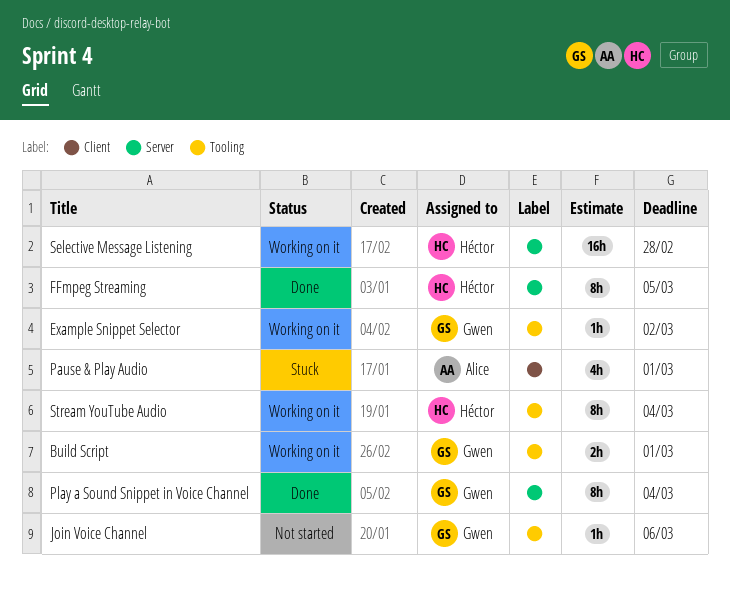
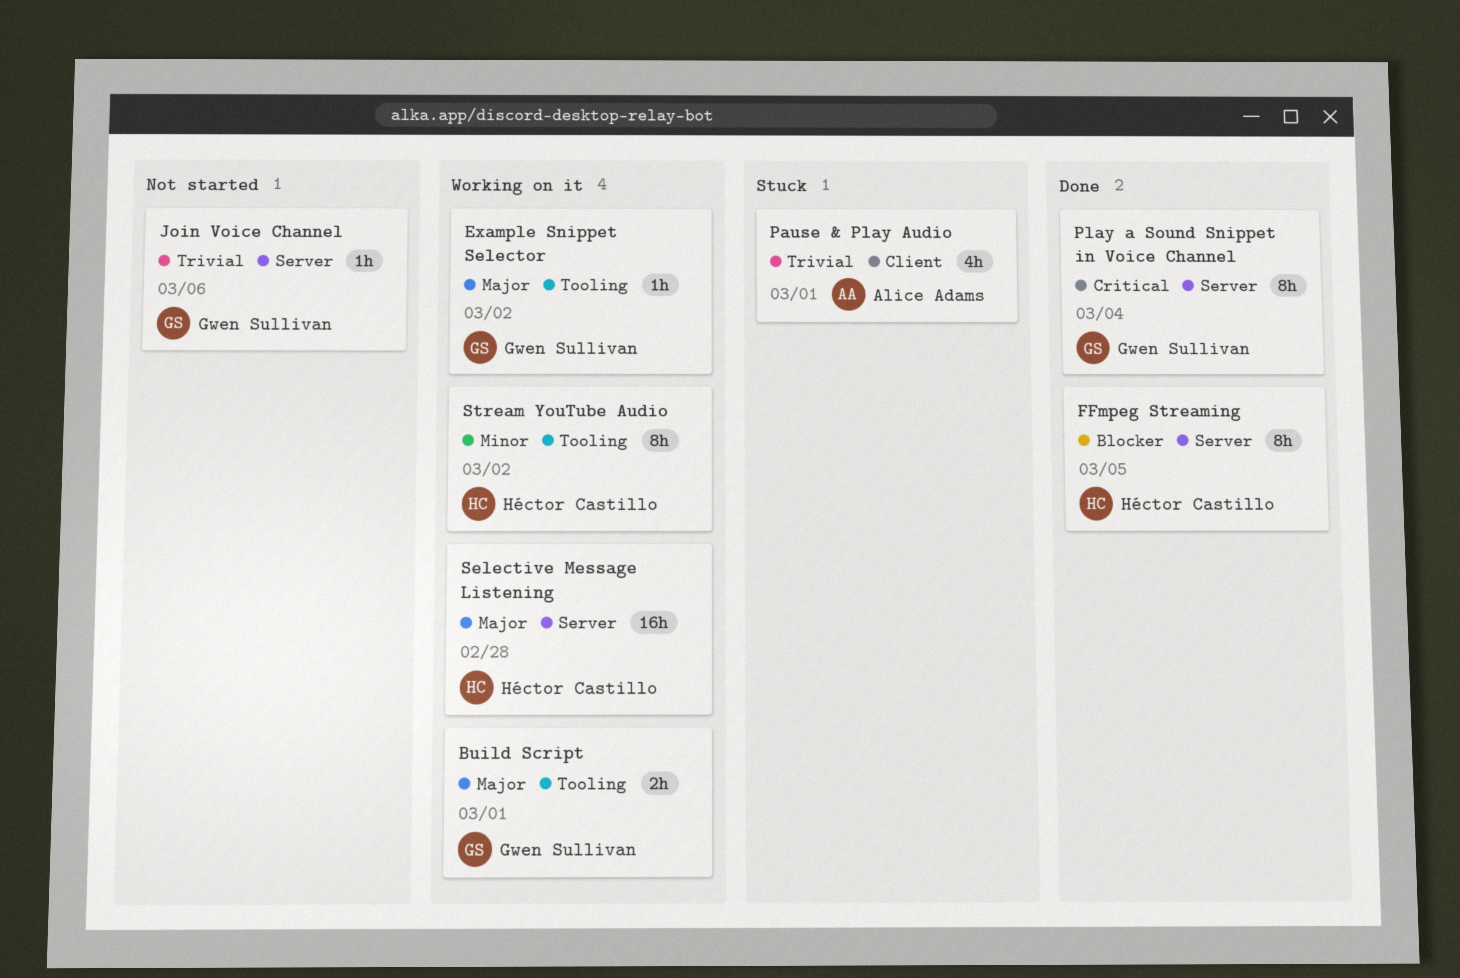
Join Voice Channel, label: Tooling -> Server
Stream YouTube Audio, due: Mar 4 -> Mar 2

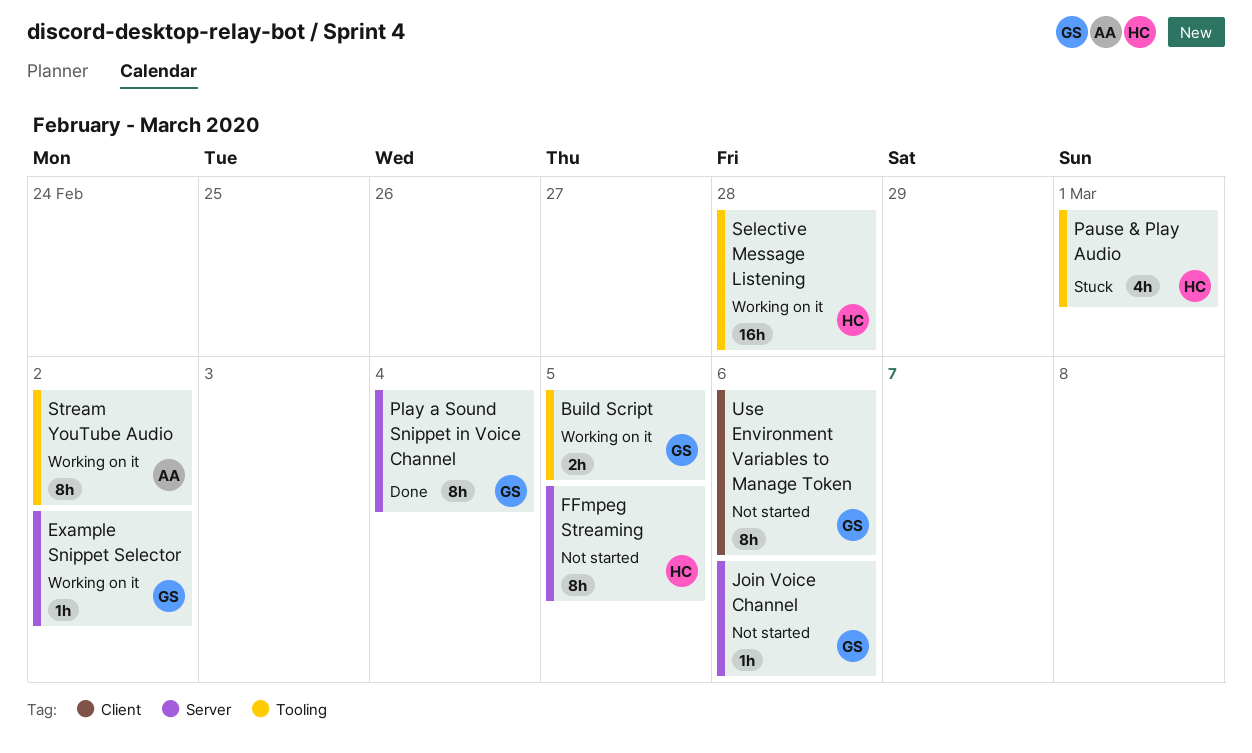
Build Script, due: Mar 1 -> Mar 5
Example Snippet Selector, label: Tooling -> Server
FFmpeg Streaming, status: Done -> Not started
Pause & Play Audio, owner: Alice Adams -> Héctor Castillo
Pause & Play Audio, label: Client -> Tooling
Selective Message Listening, label: Server -> Tooling
Stream YouTube Audio, owner: Héctor Castillo -> Alice Adams
Use Environment Variables to Manage Token: none -> present

